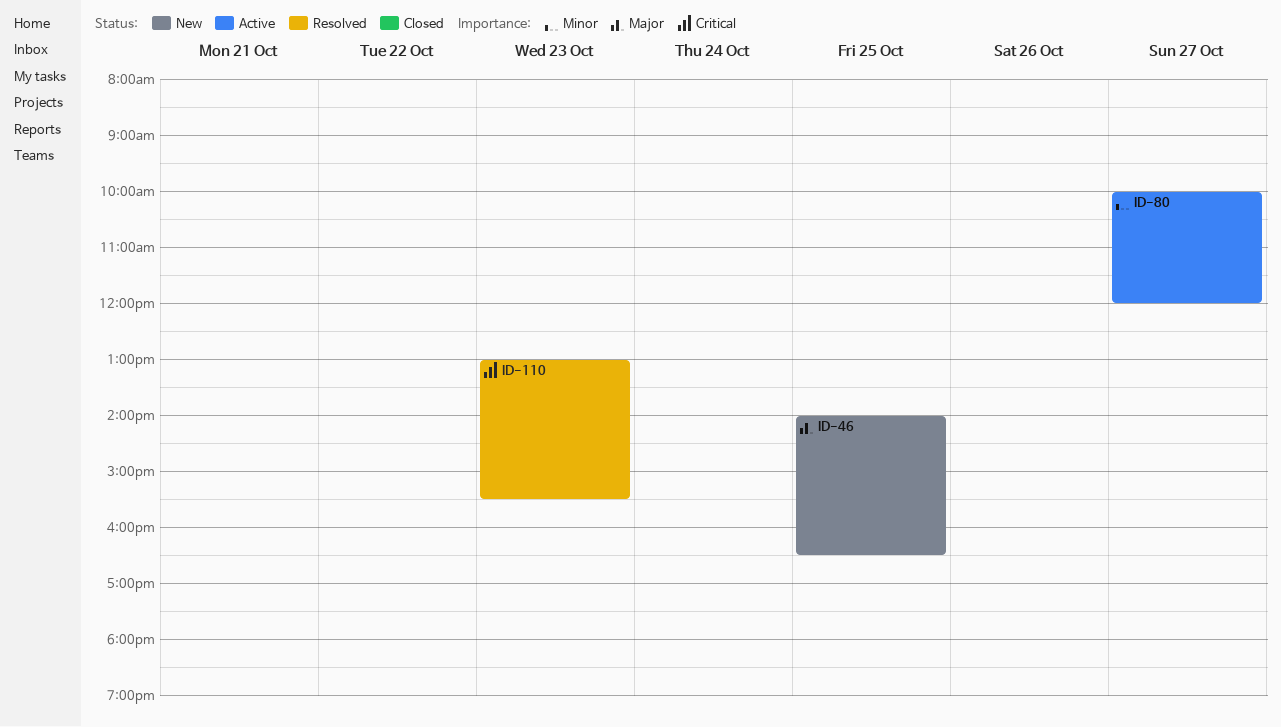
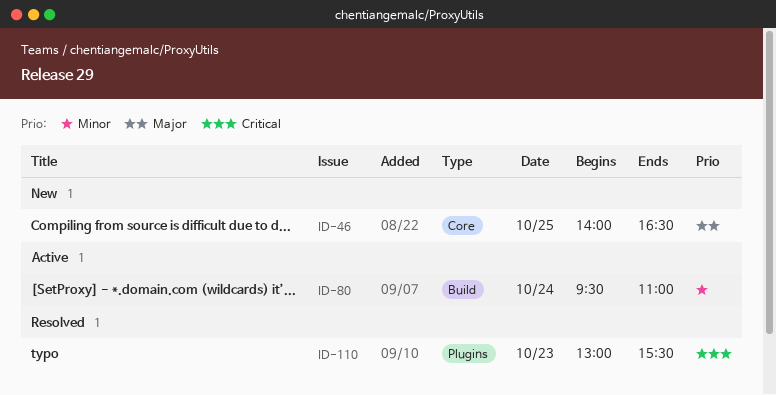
ID-80, day: Oct 27 -> Oct 24
ID-80, begins: 10:00 -> 09:30
ID-80, ends: 12:00 -> 11:00

